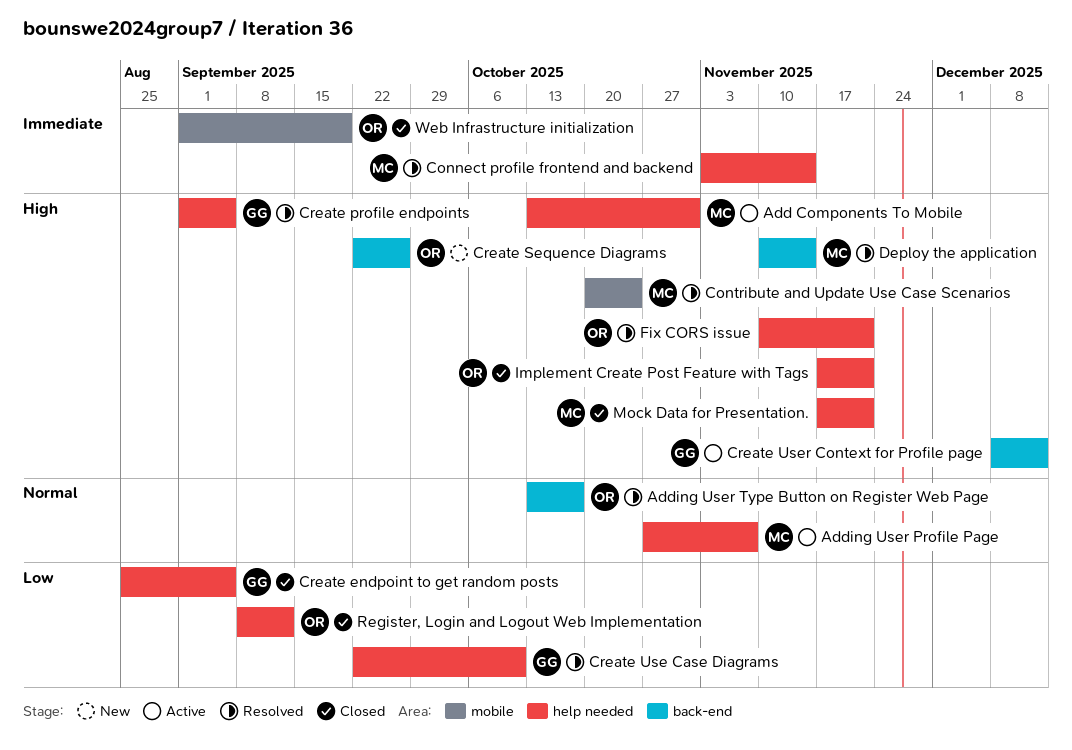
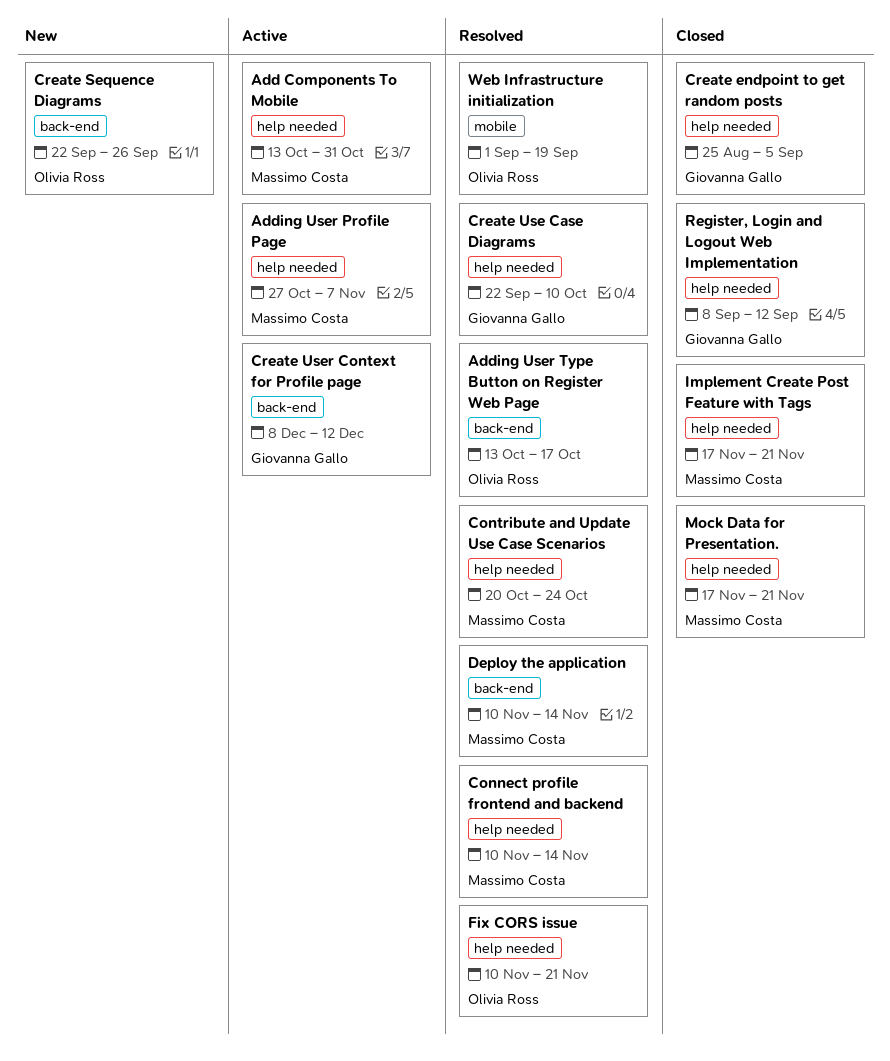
Connect profile frontend and backend, start: Nov 3 -> Nov 10
Contribute and Update Use Case Scenarios, label: mobile -> help needed
Create profile endpoints: present -> none
Implement Create Post Feature with Tags, owner: Olivia Ross -> Massimo Costa
Register, Login and Logout Web Implementation, owner: Olivia Ross -> Giovanna Gallo
Web Infrastructure initialization, status: Closed -> Resolved

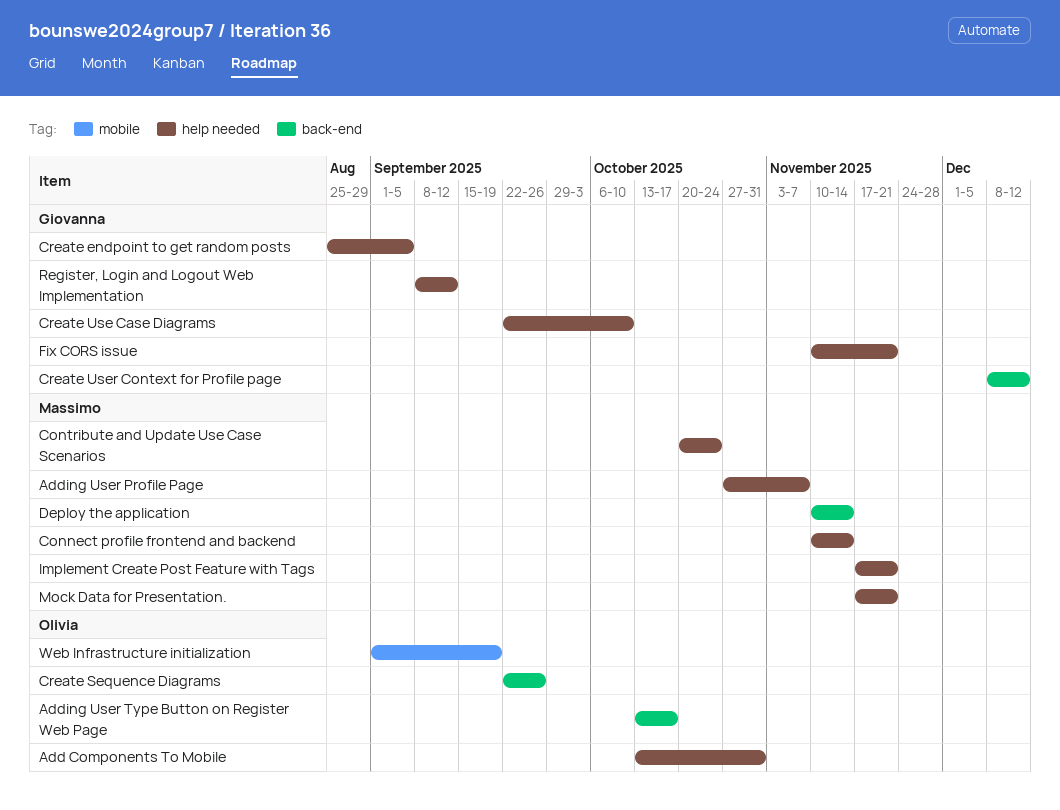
Add Components To Mobile, owner: Massimo Costa -> Olivia Ross
Fix CORS issue, owner: Olivia Ross -> Giovanna Gallo

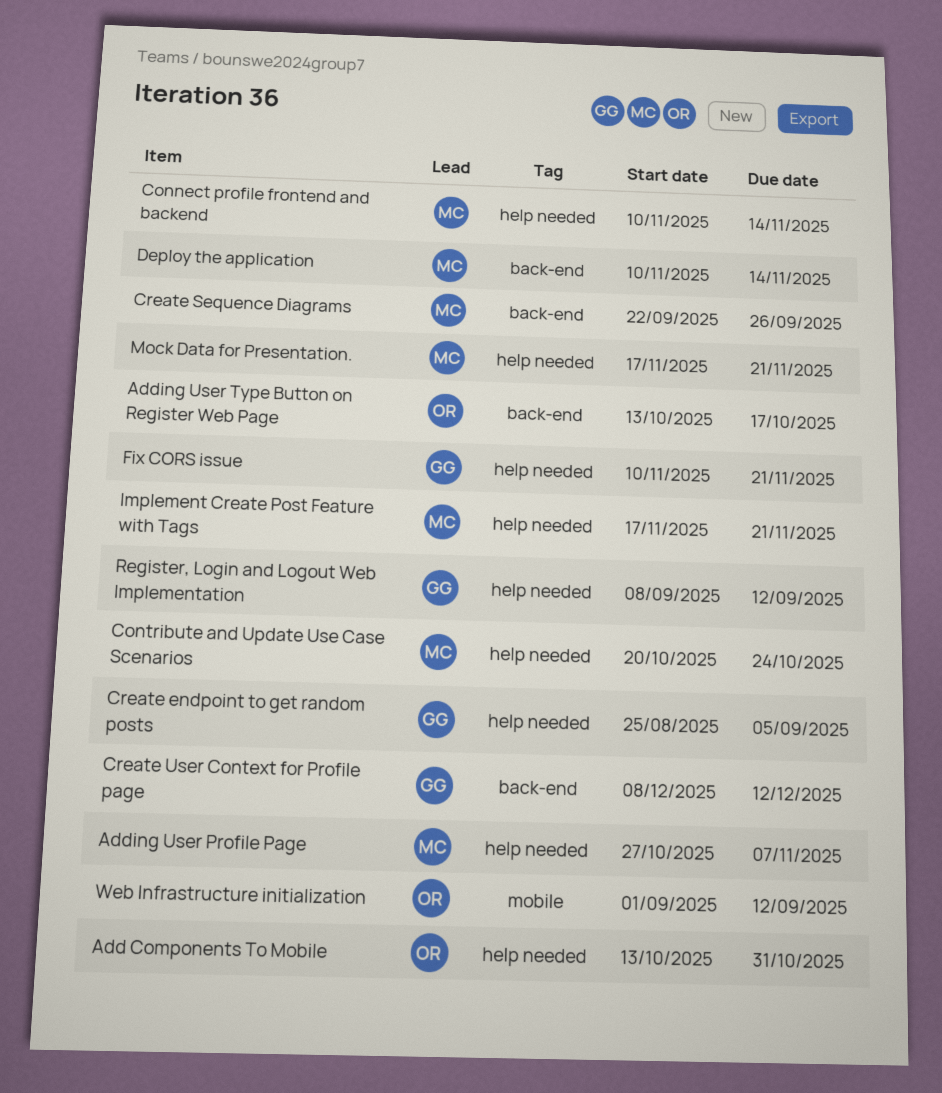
Create Sequence Diagrams, owner: Olivia -> Massimo
Create Use Case Diagrams: present -> none
Web Infrastructure initialization, due: Sep 19 -> Sep 12

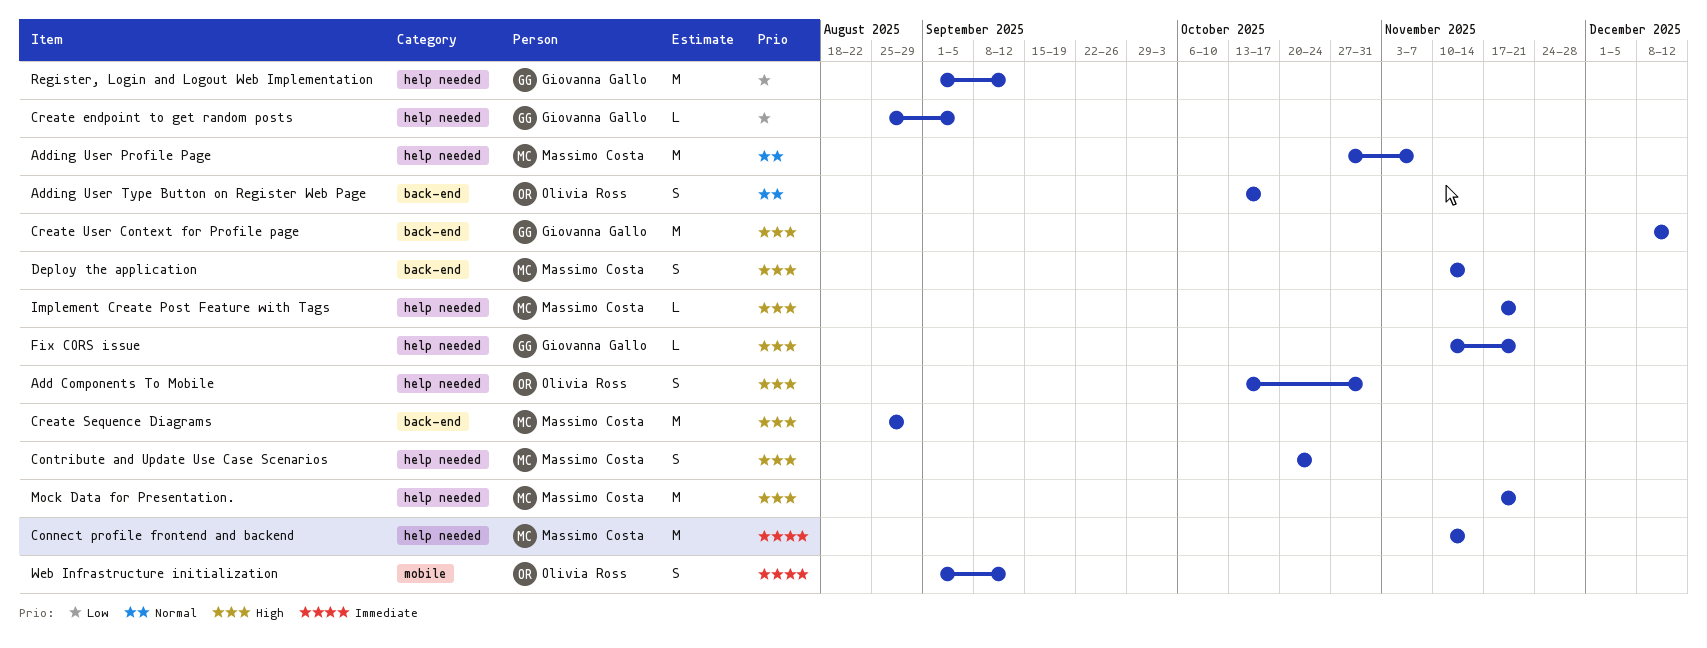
Create Sequence Diagrams, start: Sep 22 -> Aug 25
Create Sequence Diagrams, due: Sep 26 -> Aug 29
Register, Login and Logout Web Implementation, start: Sep 8 -> Sep 1

